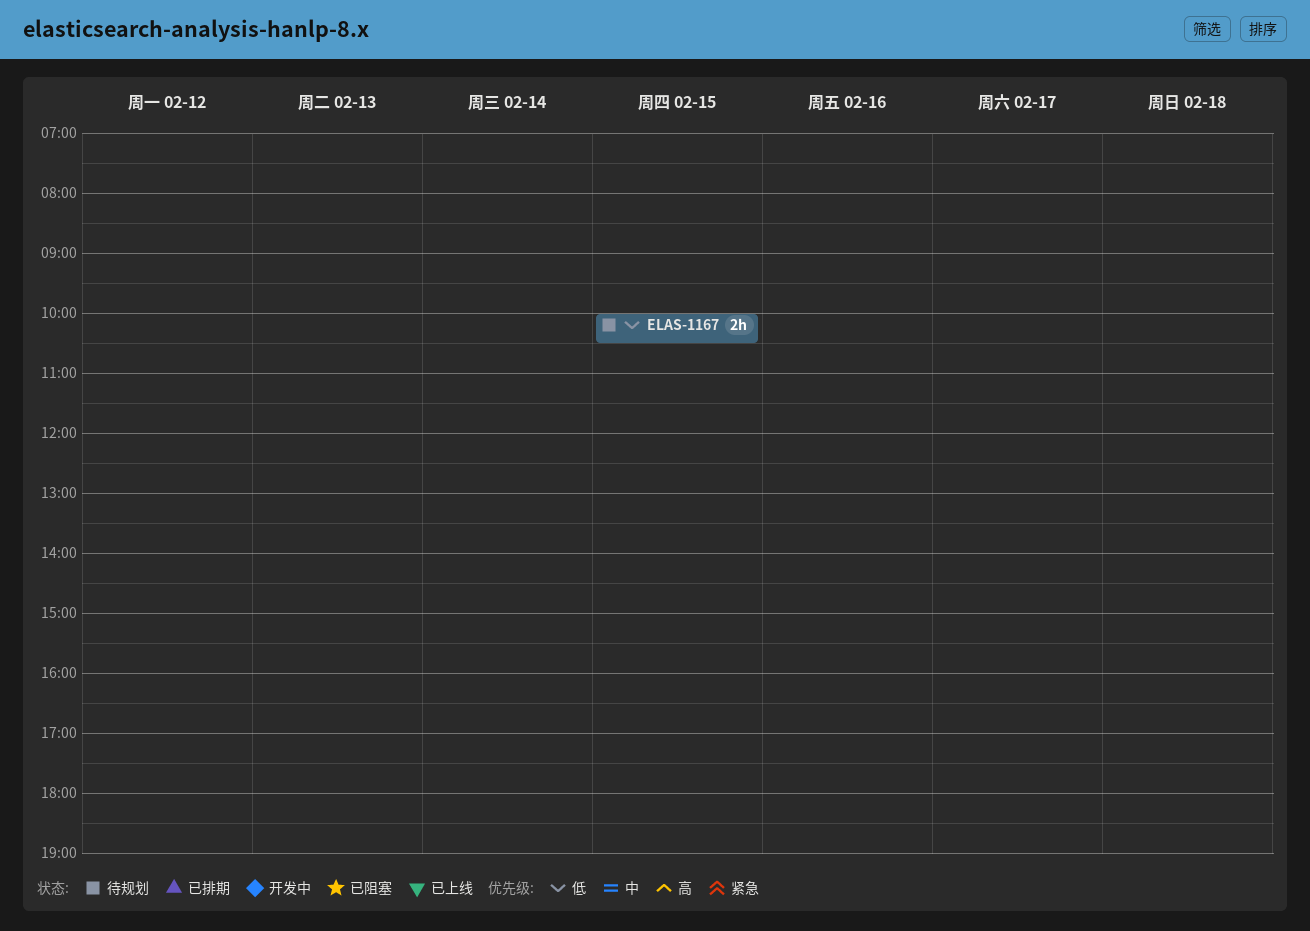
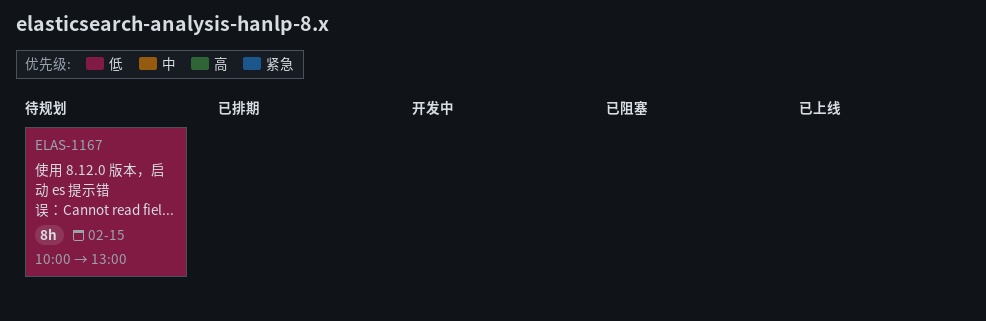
ELAS-1167, estimate: 2h -> 8h
ELAS-1167, ends: 10:30 -> 13:00

